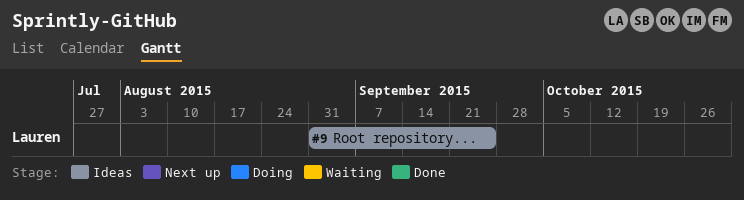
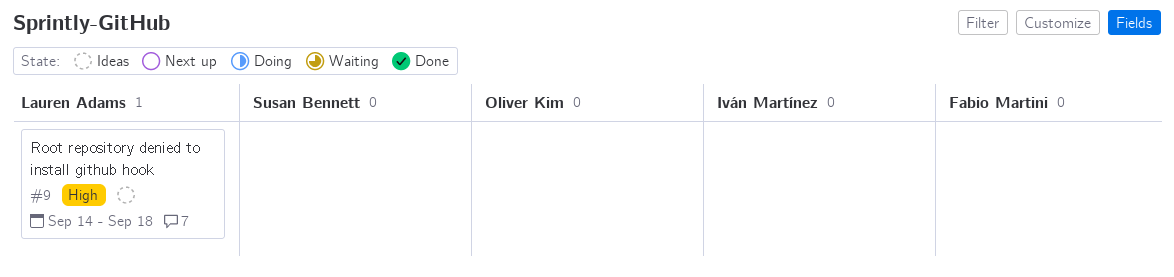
#9, start: Aug 31 -> Sep 14
#9, due: Sep 25 -> Sep 18

